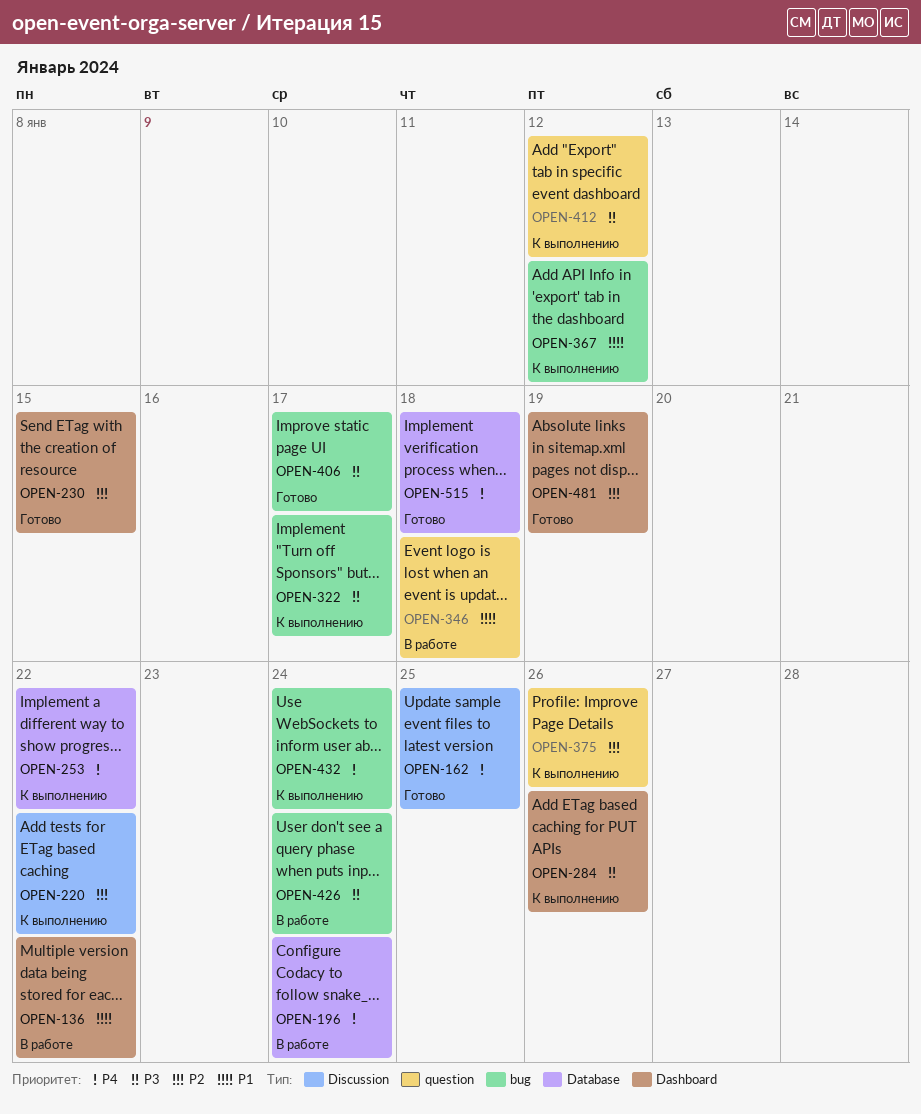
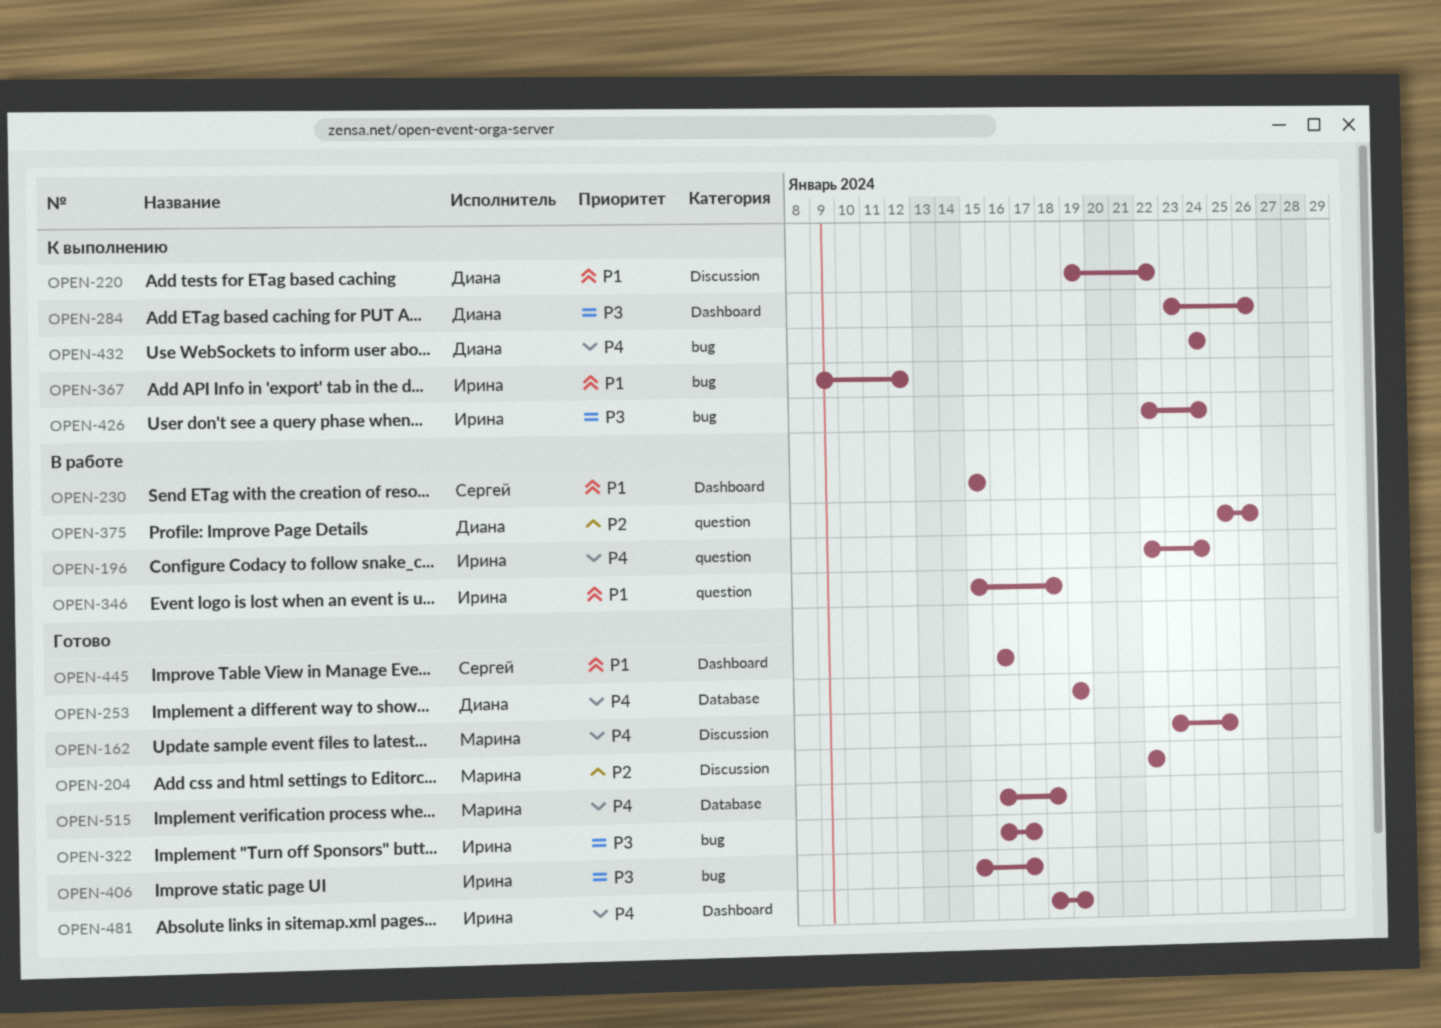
OPEN-136: present -> none
OPEN-196, label: Database -> question
OPEN-204: none -> present
OPEN-220, priority: P2 -> P1
OPEN-230, status: Готово -> В работе
OPEN-230, priority: P2 -> P1
OPEN-253, status: К выполнению -> Готово
OPEN-253, due: Jan 22 -> Jan 19
OPEN-322, status: К выполнению -> Готово
OPEN-375, status: К выполнению -> В работе
OPEN-412: present -> none
OPEN-426, status: В работе -> К выполнению
OPEN-445: none -> present
OPEN-481, priority: P2 -> P4

